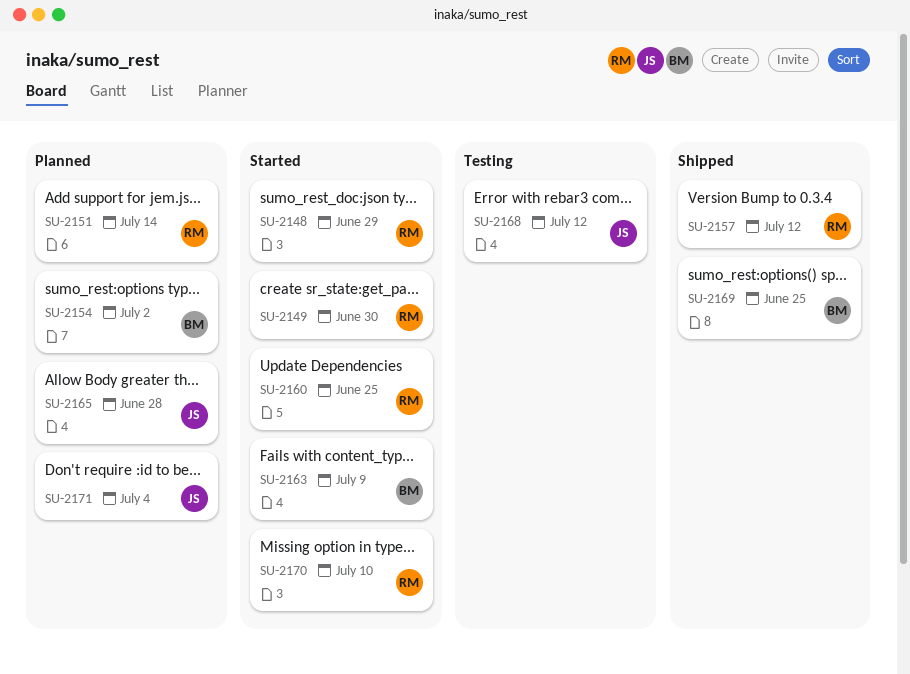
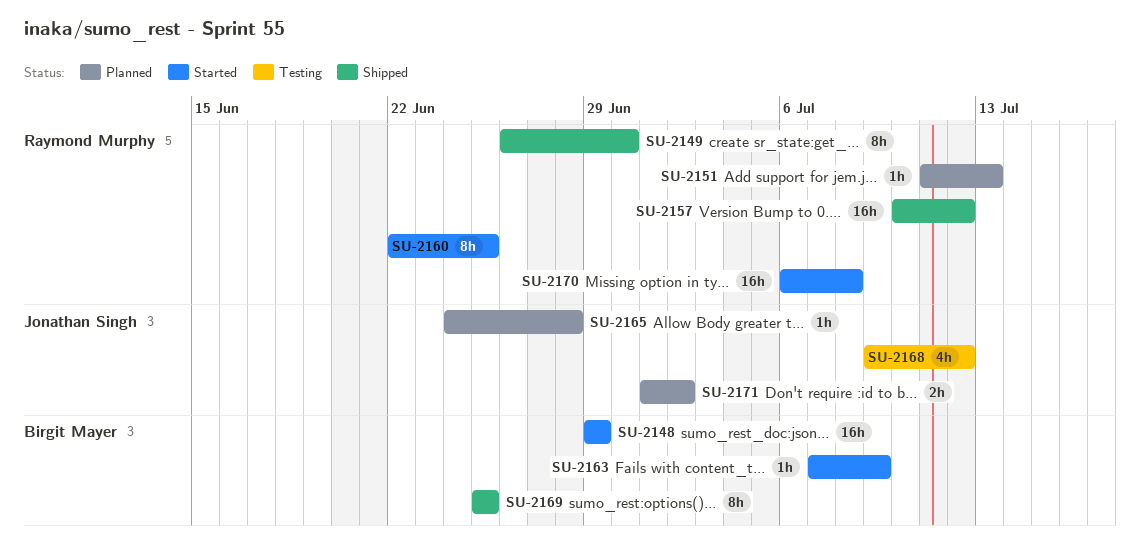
SU-2148, owner: Raymond Murphy -> Birgit Mayer
SU-2149, status: Started -> Shipped
SU-2151, due: Jul 14 -> Jul 13
SU-2154: present -> none
SU-2170, due: Jul 10 -> Jul 8
SU-2171, due: Jul 4 -> Jul 2

